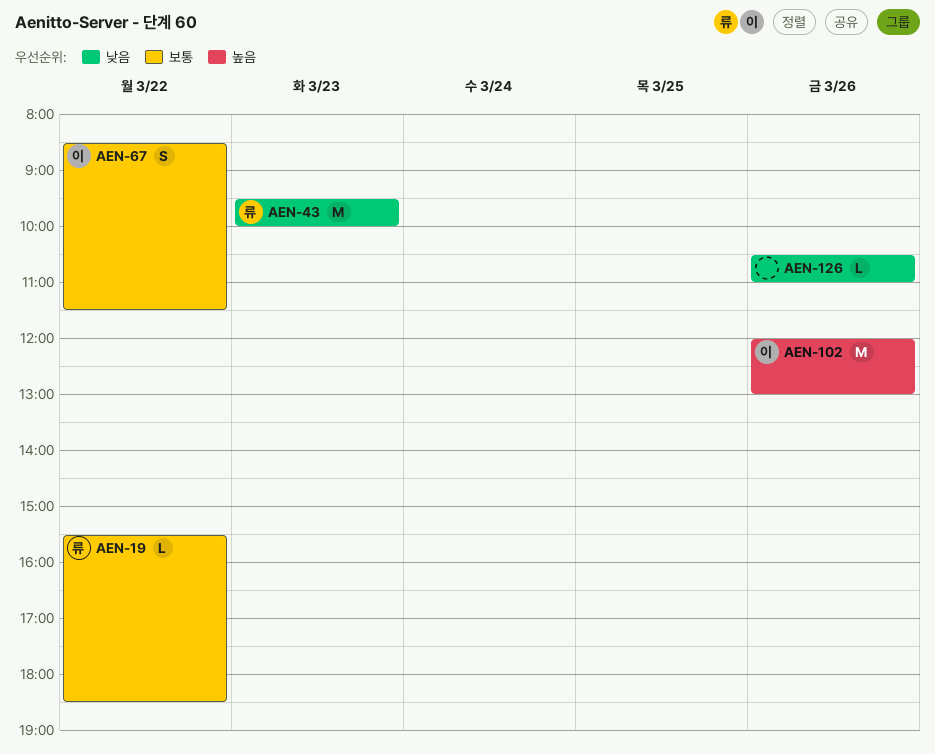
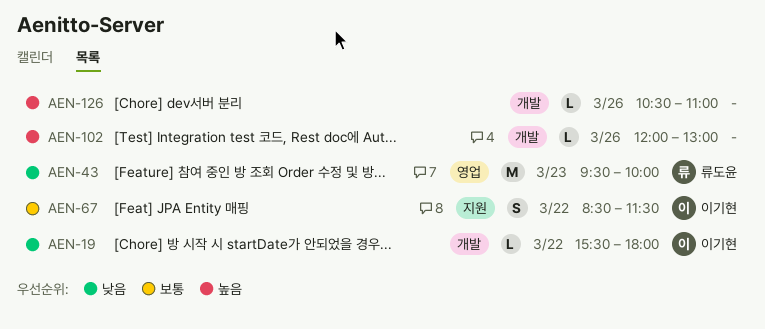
AEN-19, owner: 류도윤 -> 이기현
AEN-19, priority: 보통 -> 낮음
AEN-19, ends: 18:30 -> 18:00
AEN-102, owner: 이기현 -> none
AEN-102, estimate: M -> L
AEN-126, priority: 낮음 -> 높음

